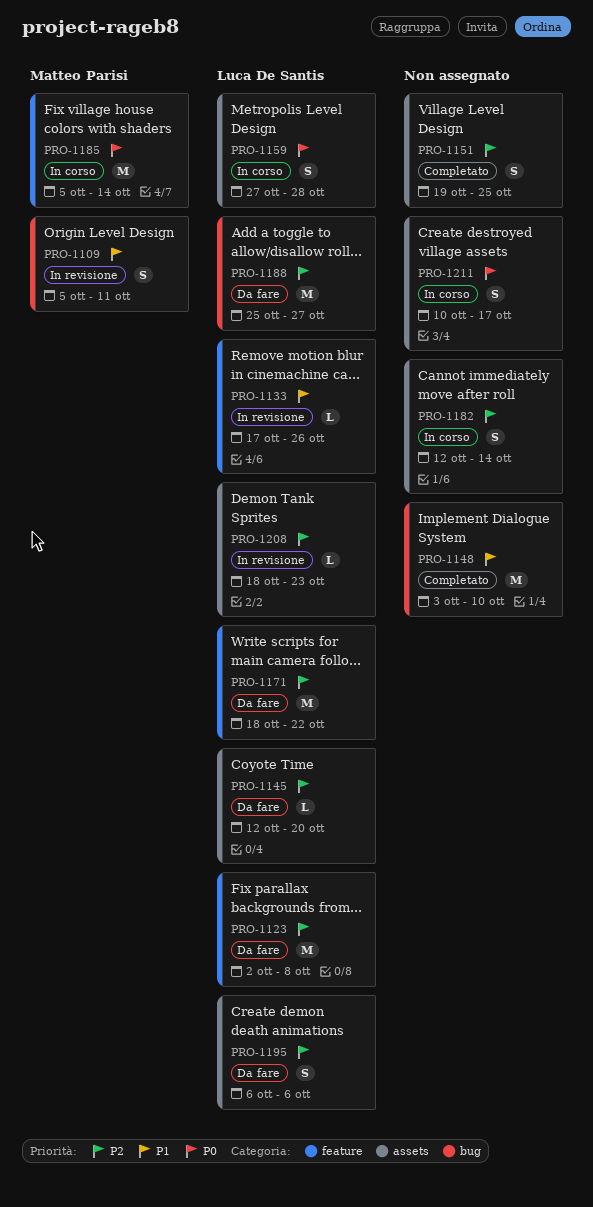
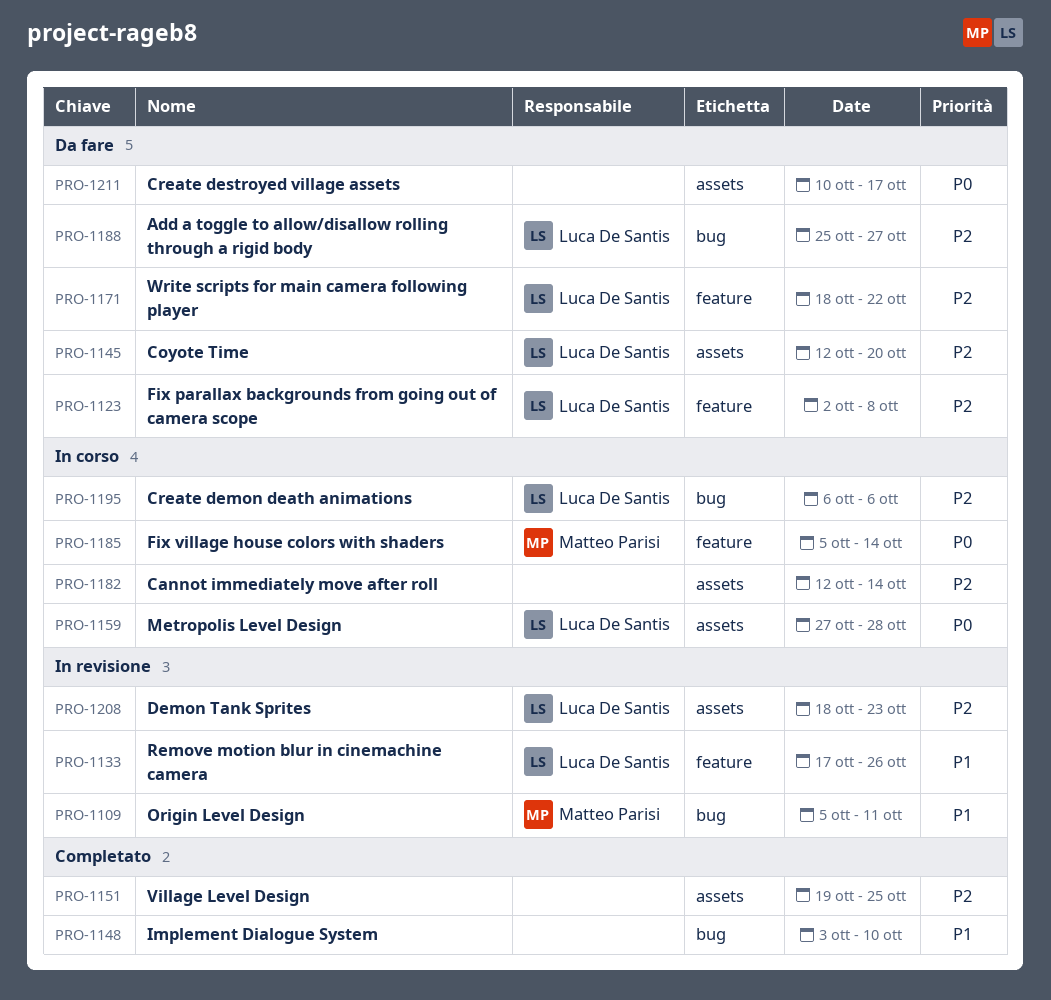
PRO-1195, status: Da fare -> In corso
PRO-1195, label: assets -> bug
PRO-1211, status: In corso -> Da fare

